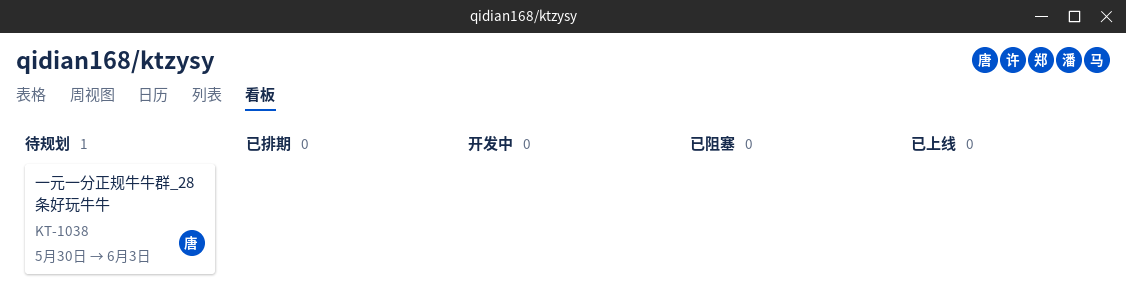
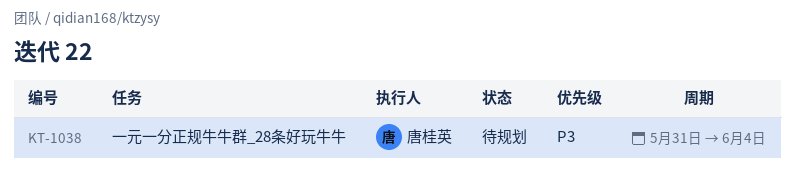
KT-1038, start: May 30 -> May 31
KT-1038, due: Jun 3 -> Jun 4

